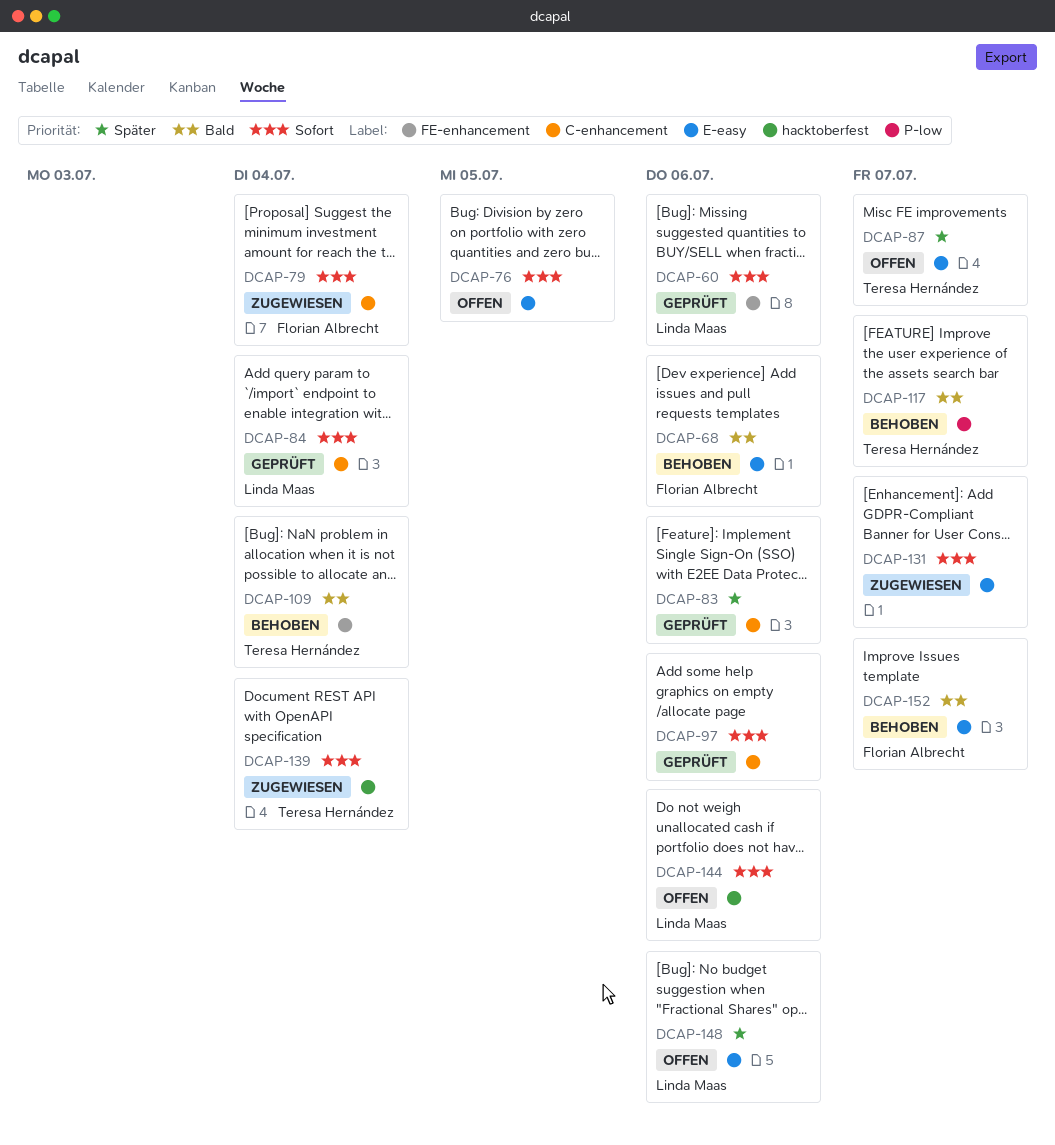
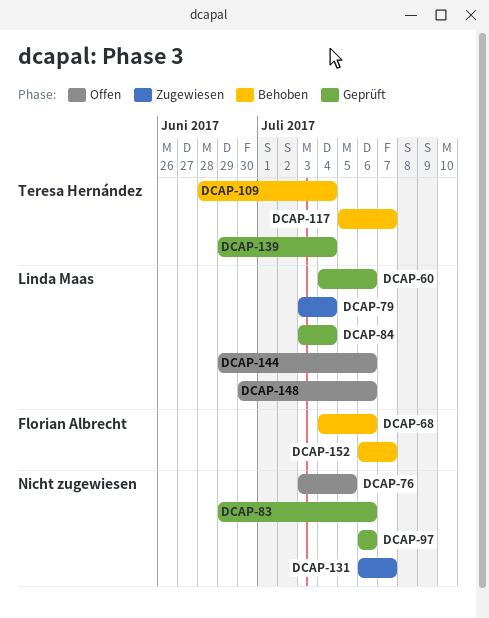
DCAP-79, owner: Florian Albrecht -> Linda Maas
DCAP-87: present -> none
DCAP-139, status: Zugewiesen -> Geprüft

